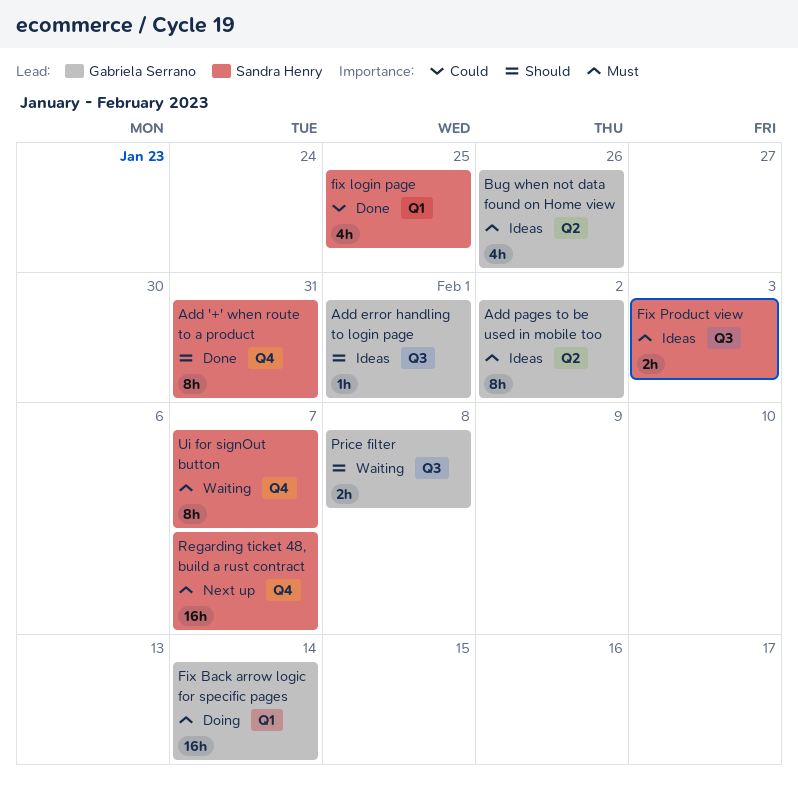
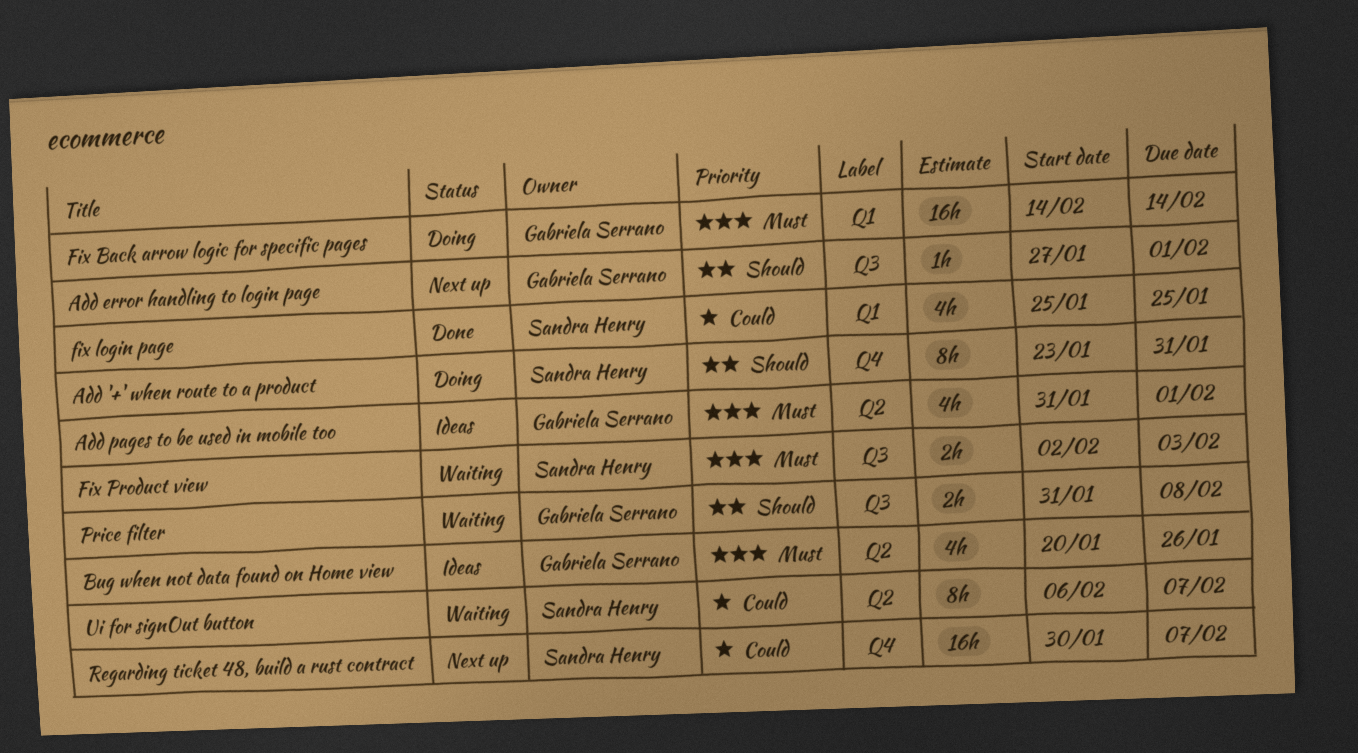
Add '+' when route to a product, status: Done -> Doing
Add error handling to login page, status: Ideas -> Next up
Add pages to be used in mobile too, estimate: 8h -> 4h
Add pages to be used in mobile too, due: Feb 2 -> Feb 1
Fix Product view, status: Ideas -> Waiting
Regarding ticket 48, build a rust contract, priority: Must -> Could
Ui for signOut button, priority: Must -> Could
Ui for signOut button, label: Q4 -> Q2

